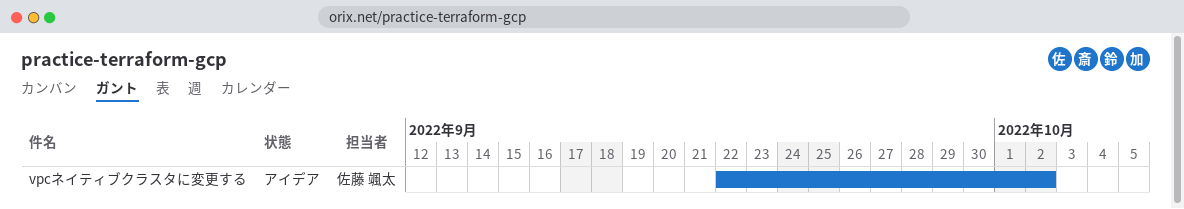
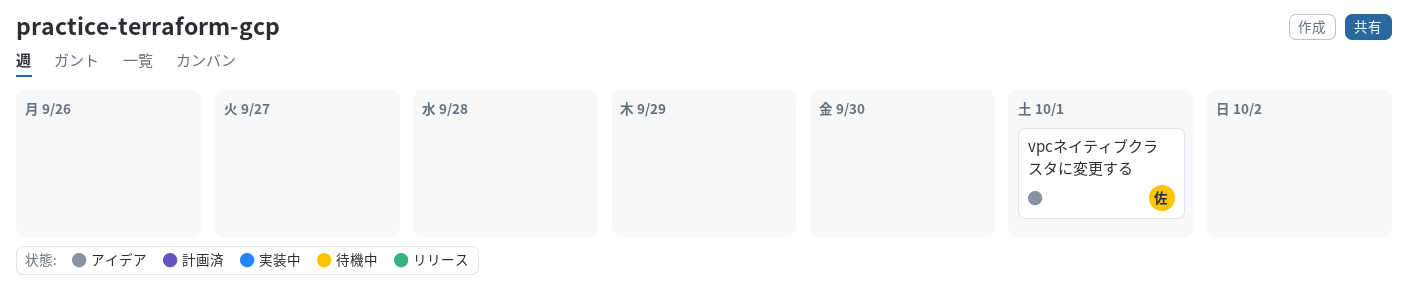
vpcネイティブクラスタに変更する, due: Oct 2 -> Oct 1

